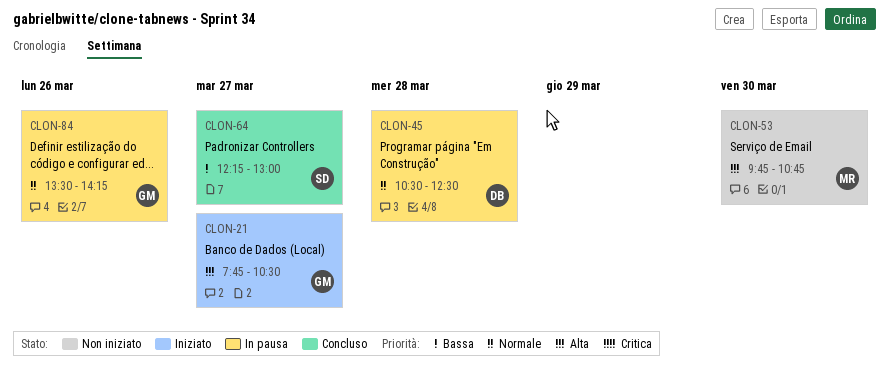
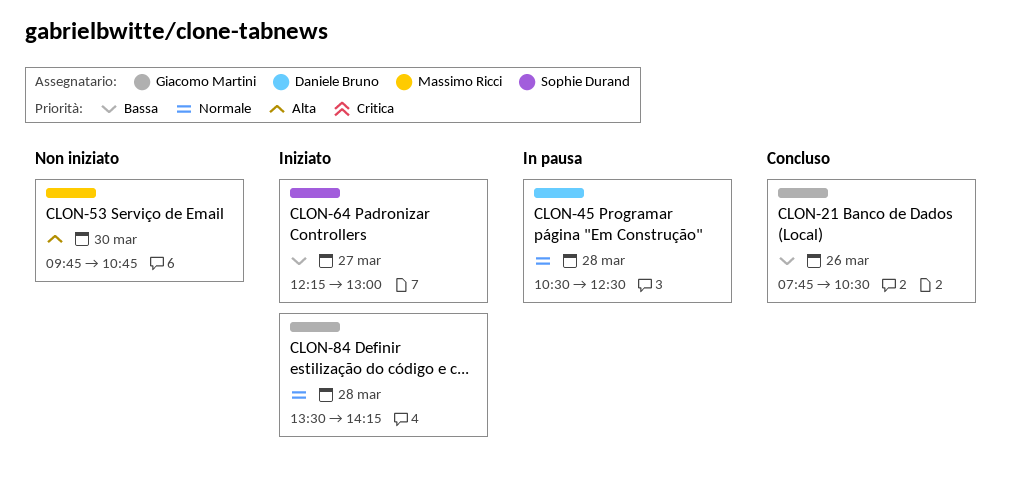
CLON-21, status: Iniziato -> Concluso
CLON-21, priority: Alta -> Bassa
CLON-21, day: Mar 27 -> Mar 26
CLON-64, status: Concluso -> Iniziato
CLON-84, status: In pausa -> Iniziato
CLON-84, day: Mar 26 -> Mar 28

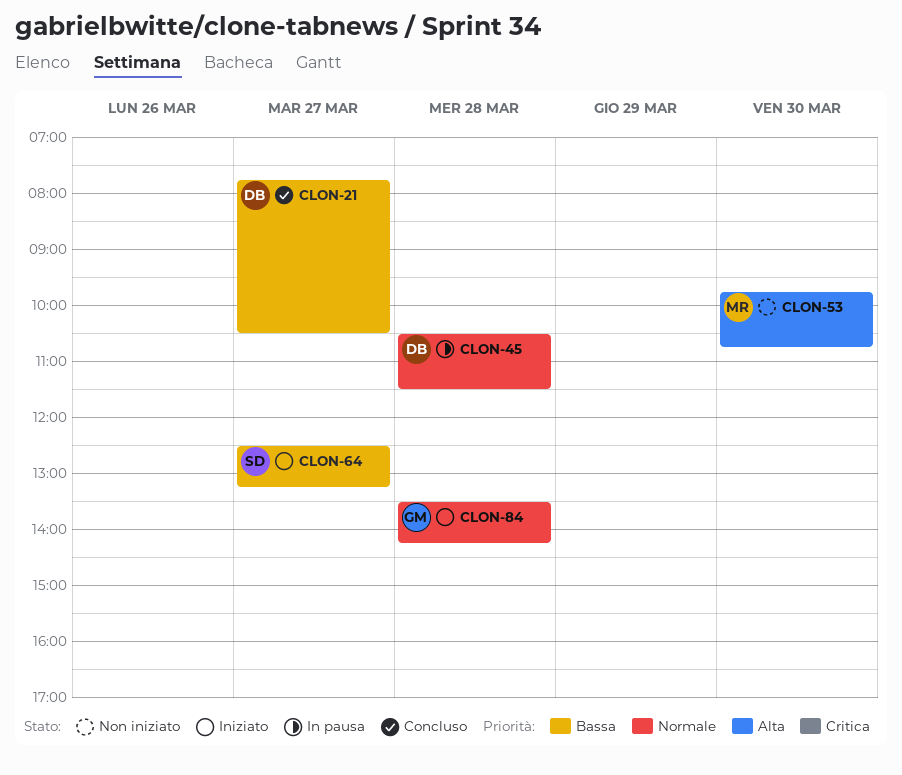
CLON-21, owner: Giacomo Martini -> Daniele Bruno
CLON-21, day: Mar 26 -> Mar 27
CLON-45, ends: 12:30 -> 11:30
CLON-64, begins: 12:15 -> 12:30
CLON-64, ends: 13:00 -> 13:15

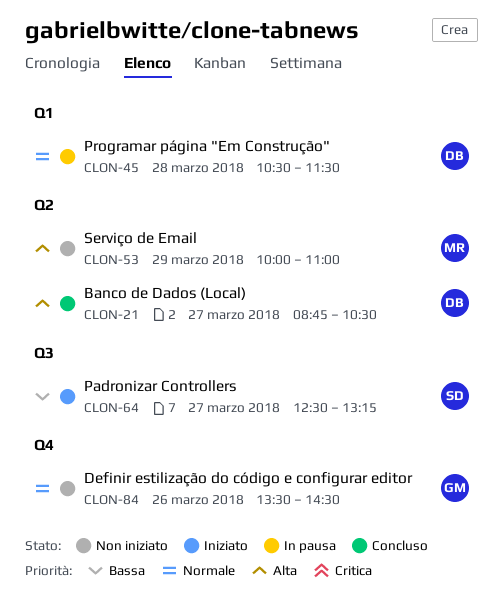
CLON-21, priority: Bassa -> Alta
CLON-21, begins: 07:45 -> 08:45
CLON-53, day: Mar 30 -> Mar 29
CLON-53, begins: 09:45 -> 10:00
CLON-53, ends: 10:45 -> 11:00
CLON-84, status: Iniziato -> Non iniziato
CLON-84, day: Mar 28 -> Mar 26
CLON-84, ends: 14:15 -> 14:30

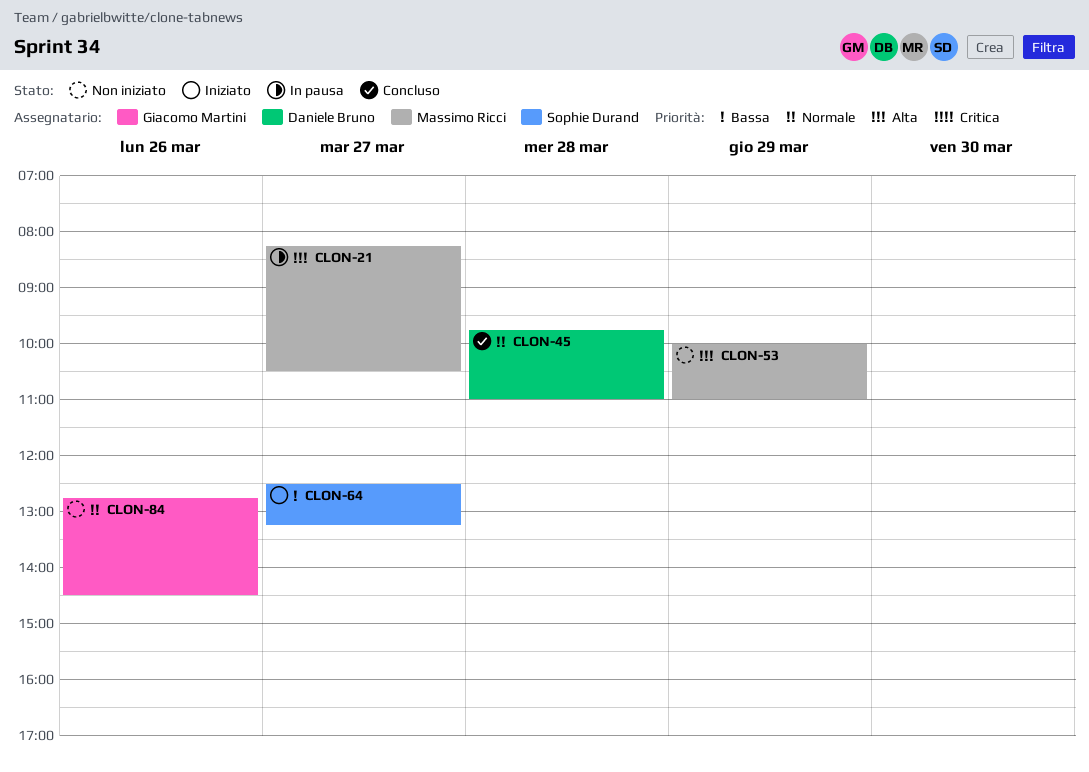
CLON-21, status: Concluso -> In pausa
CLON-21, owner: Daniele Bruno -> Massimo Ricci
CLON-21, begins: 08:45 -> 08:15
CLON-45, status: In pausa -> Concluso
CLON-45, begins: 10:30 -> 09:45
CLON-45, ends: 11:30 -> 11:00
CLON-84, begins: 13:30 -> 12:45

